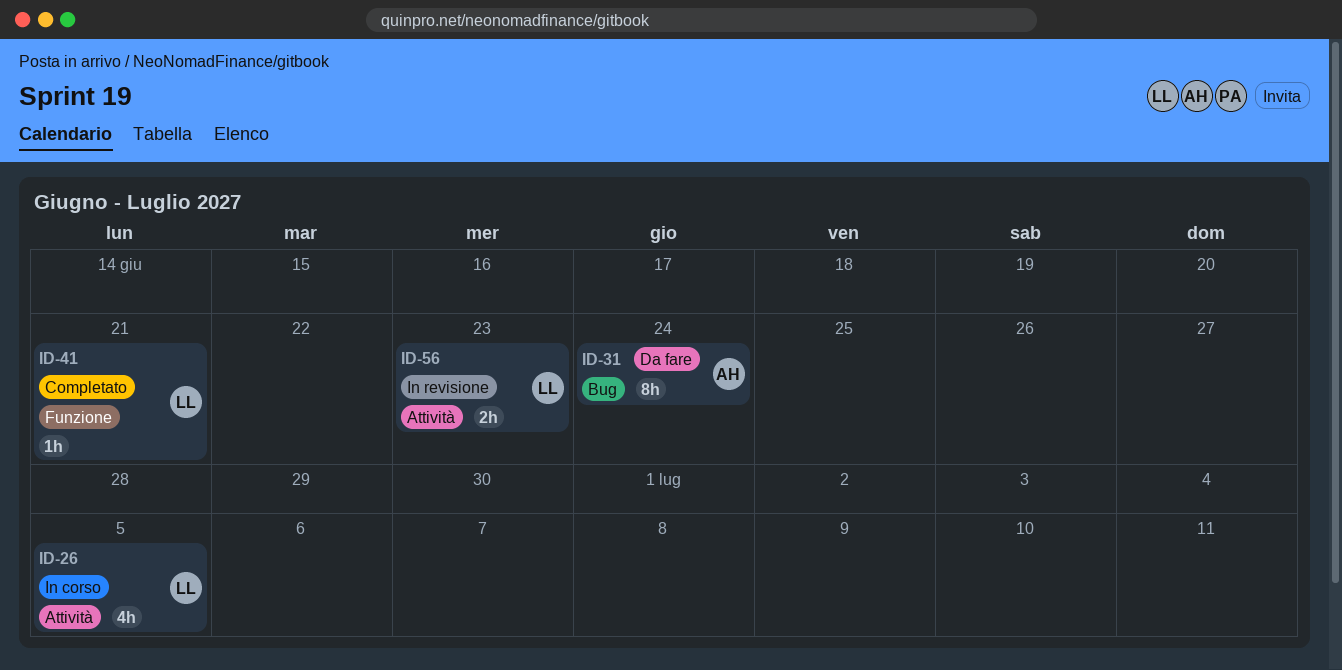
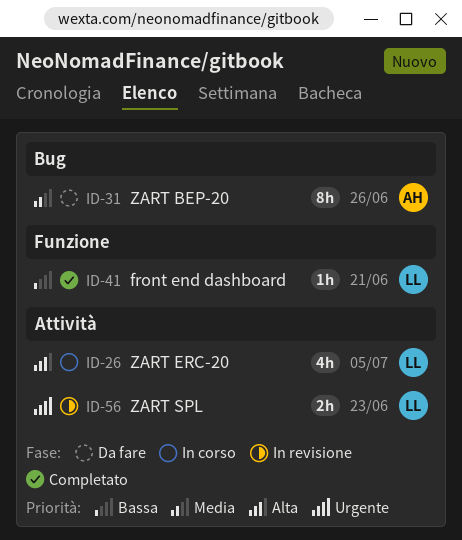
ID-31, due: Jun 24 -> Jun 26

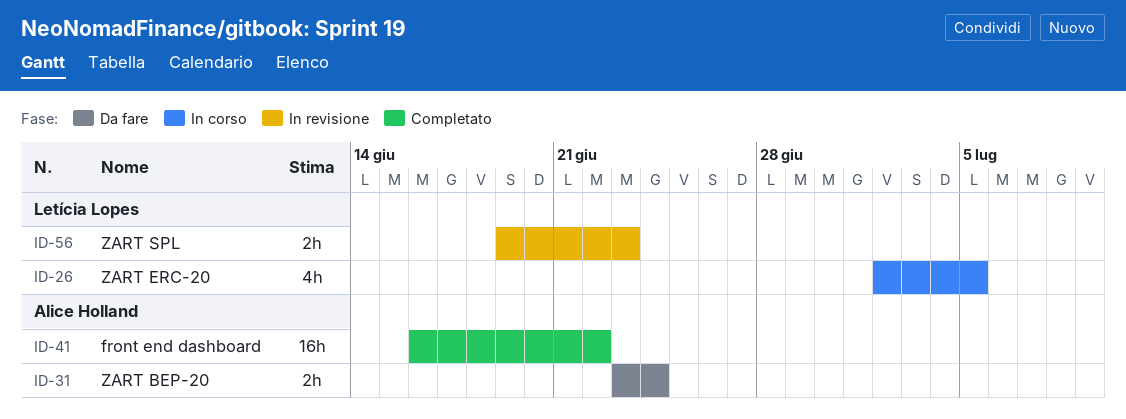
ID-31, estimate: 8h -> 2h
ID-31, due: Jun 26 -> Jun 24
ID-41, owner: Letícia Lopes -> Alice Holland
ID-41, estimate: 1h -> 16h
ID-41, due: Jun 21 -> Jun 22

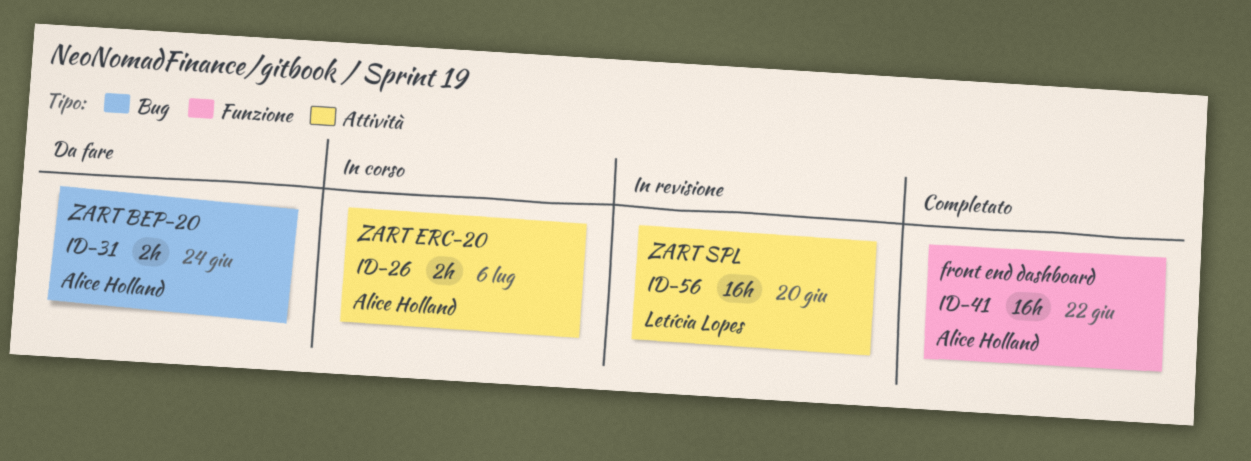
ID-26, owner: Letícia Lopes -> Alice Holland
ID-26, estimate: 4h -> 2h
ID-26, due: Jul 5 -> Jul 6
ID-56, estimate: 2h -> 16h
ID-56, due: Jun 23 -> Jun 20

